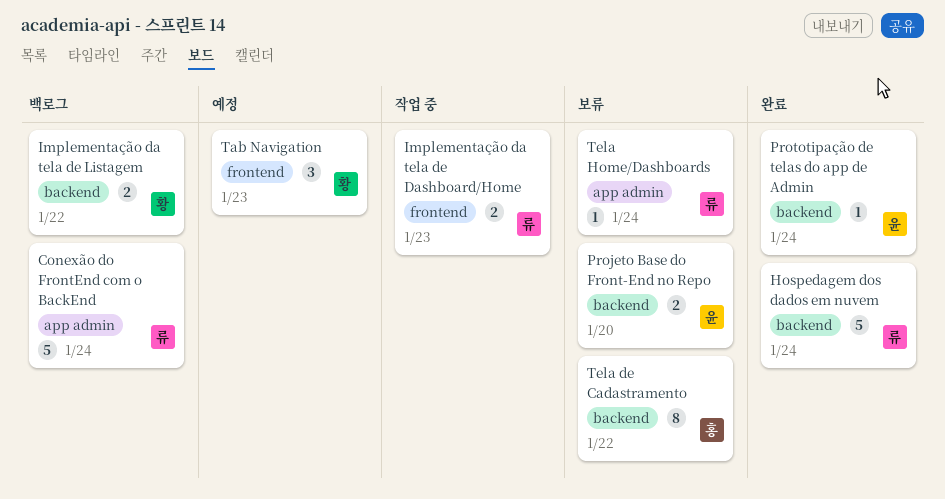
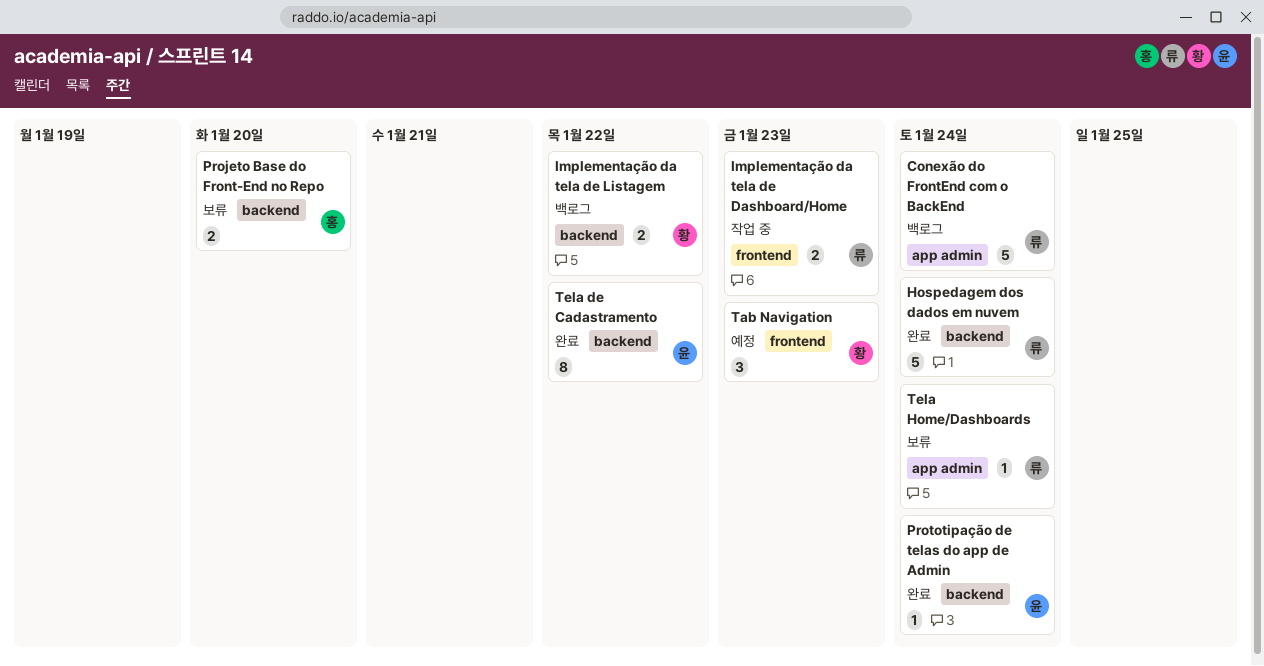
Projeto Base do Front-End no Repo, owner: 윤 -> 홍
Tela de Cadastramento, status: 보류 -> 완료
Tela de Cadastramento, owner: 홍 -> 윤

